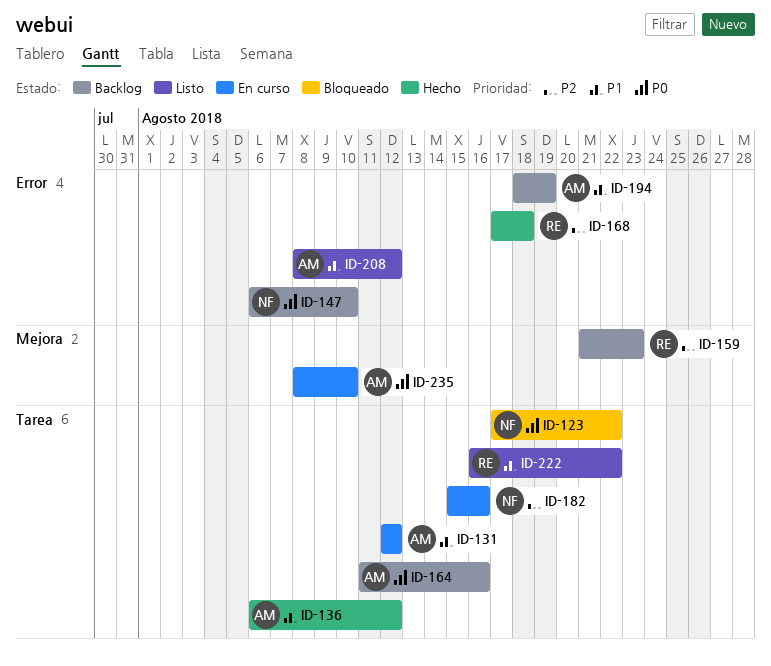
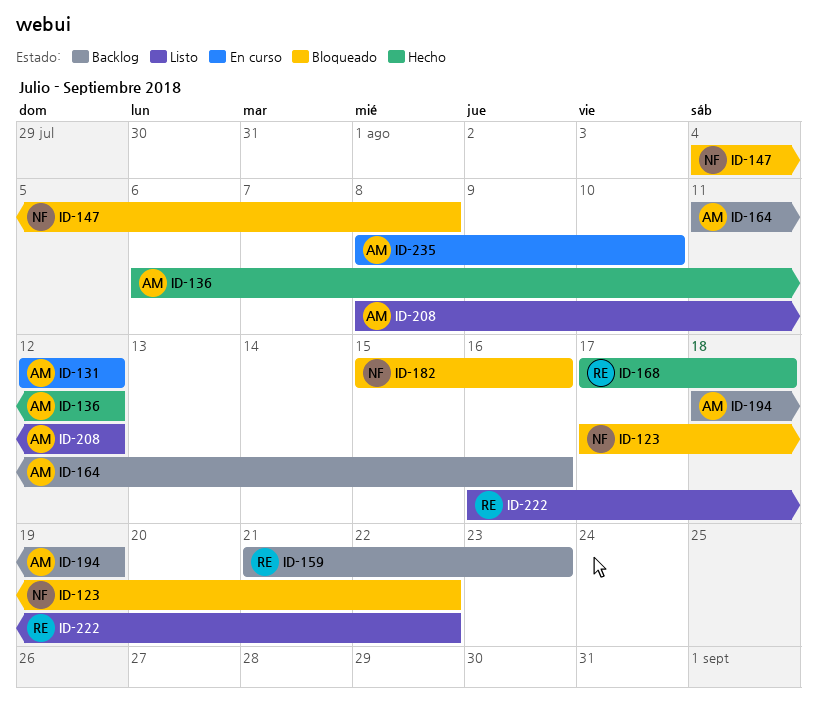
ID-147, status: Backlog -> Bloqueado
ID-147, start: Aug 6 -> Aug 4
ID-147, due: Aug 10 -> Aug 8
ID-182, status: En curso -> Bloqueado

